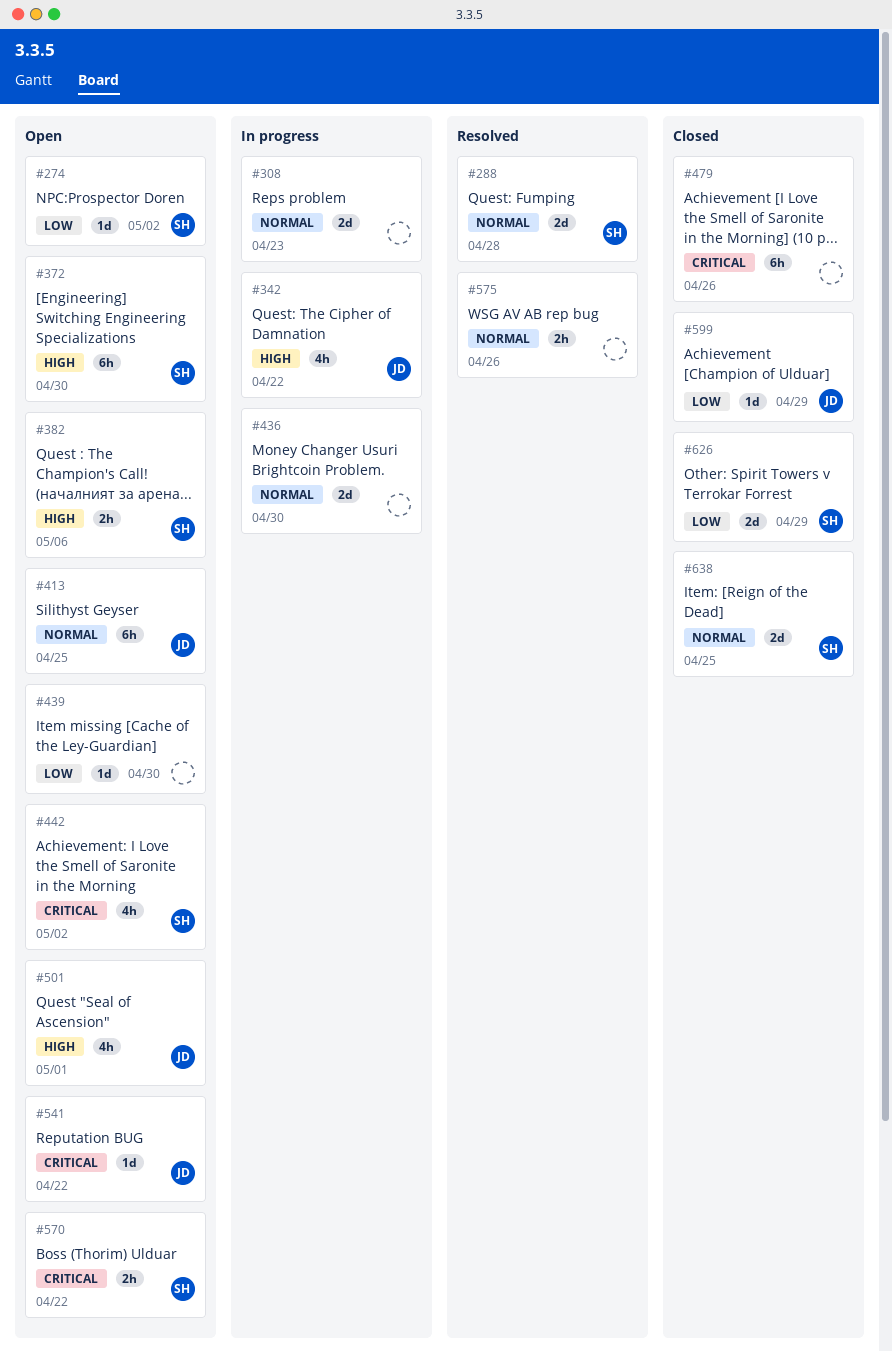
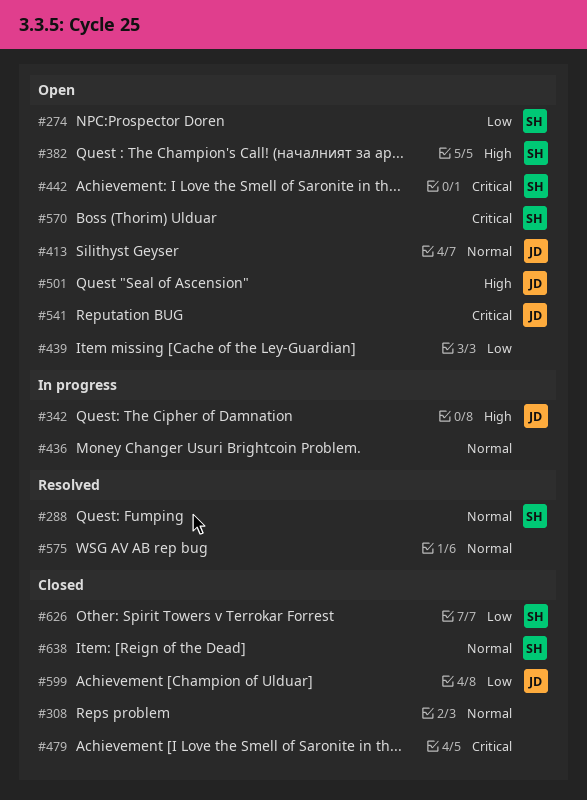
#308, status: In progress -> Closed
#372: present -> none

